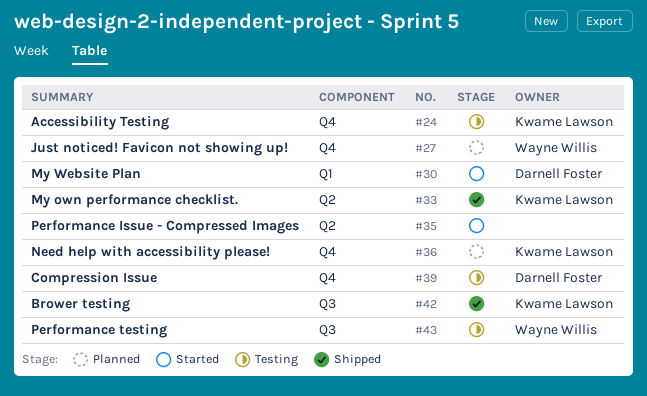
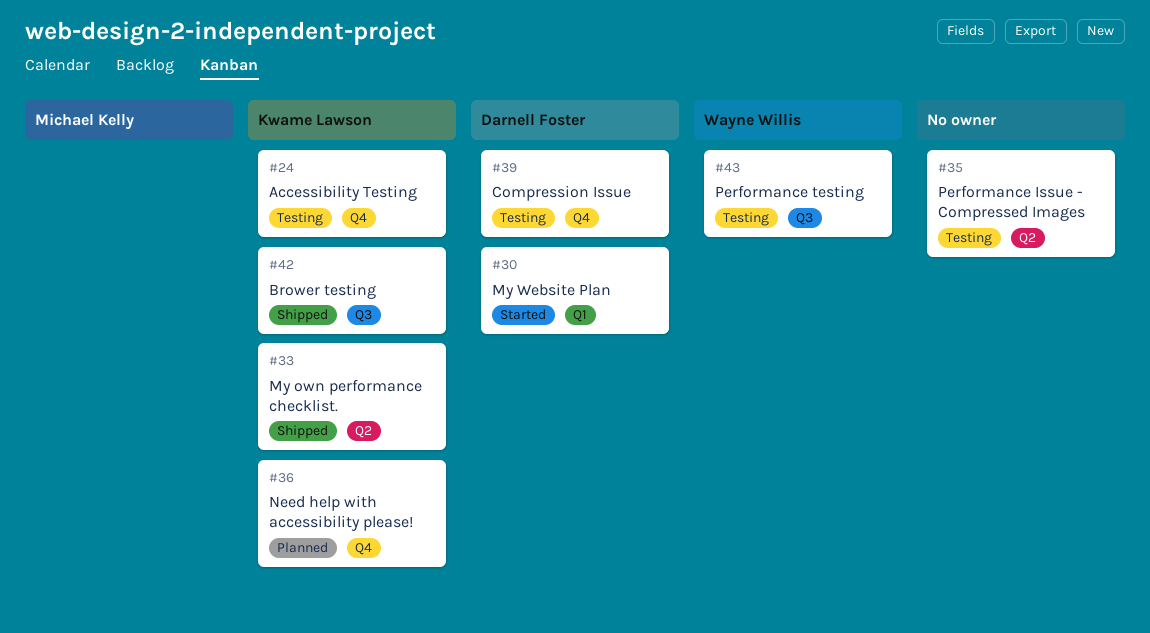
#27: present -> none
#35, status: Started -> Testing

